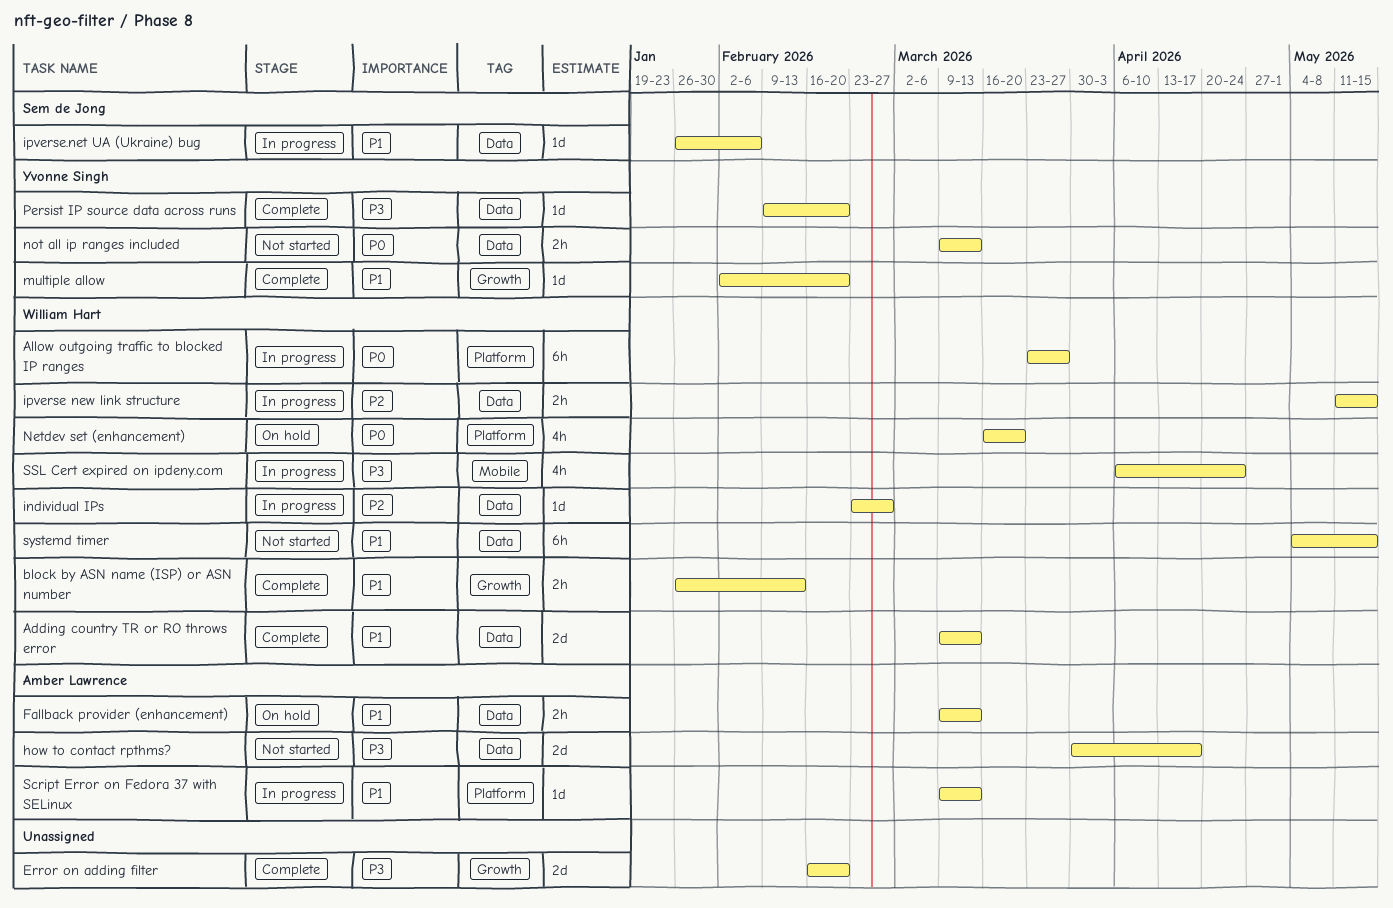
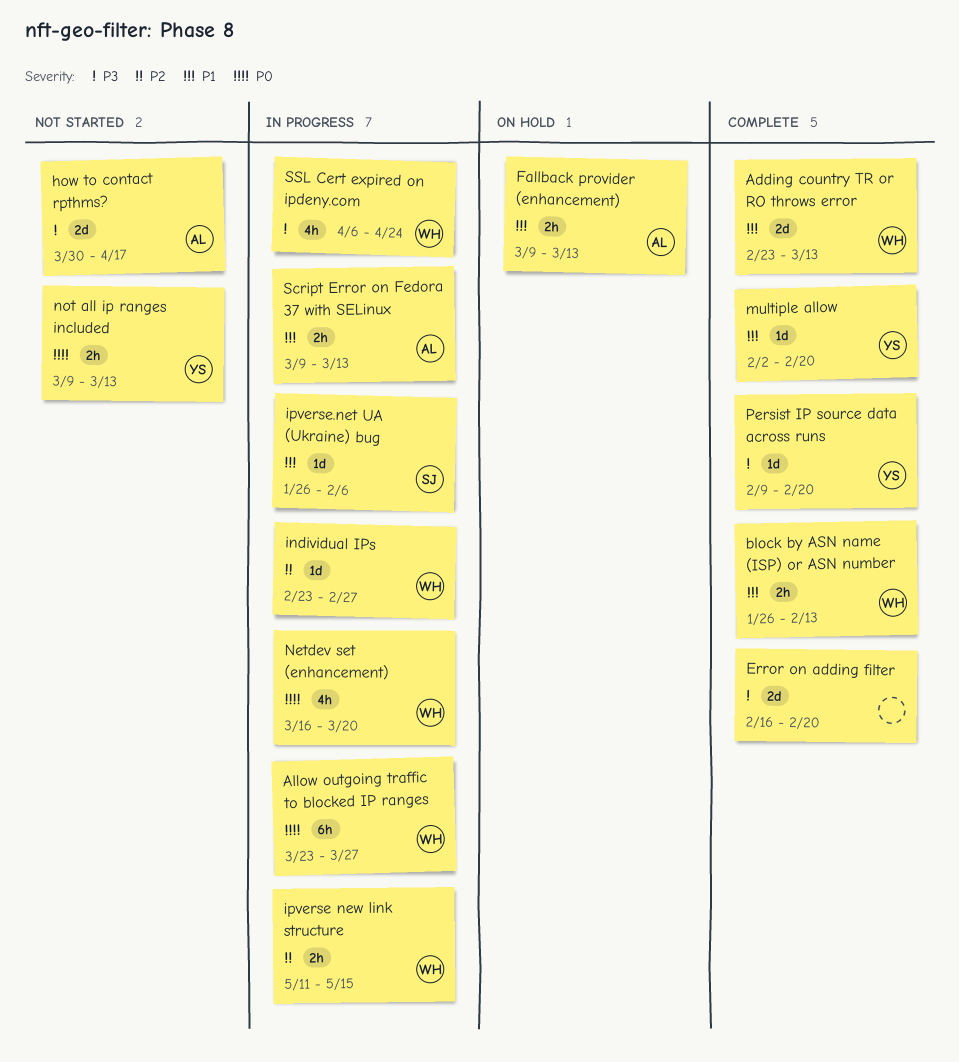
Adding country TR or RO throws error, start: Mar 9 -> Feb 23
Netdev set (enhancement), status: On hold -> In progress
Script Error on Fedora 37 with SELinux, estimate: 1d -> 2h
systemd timer: present -> none

